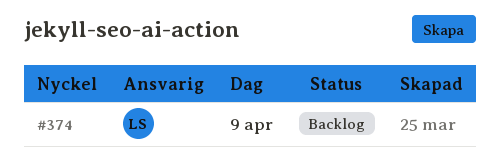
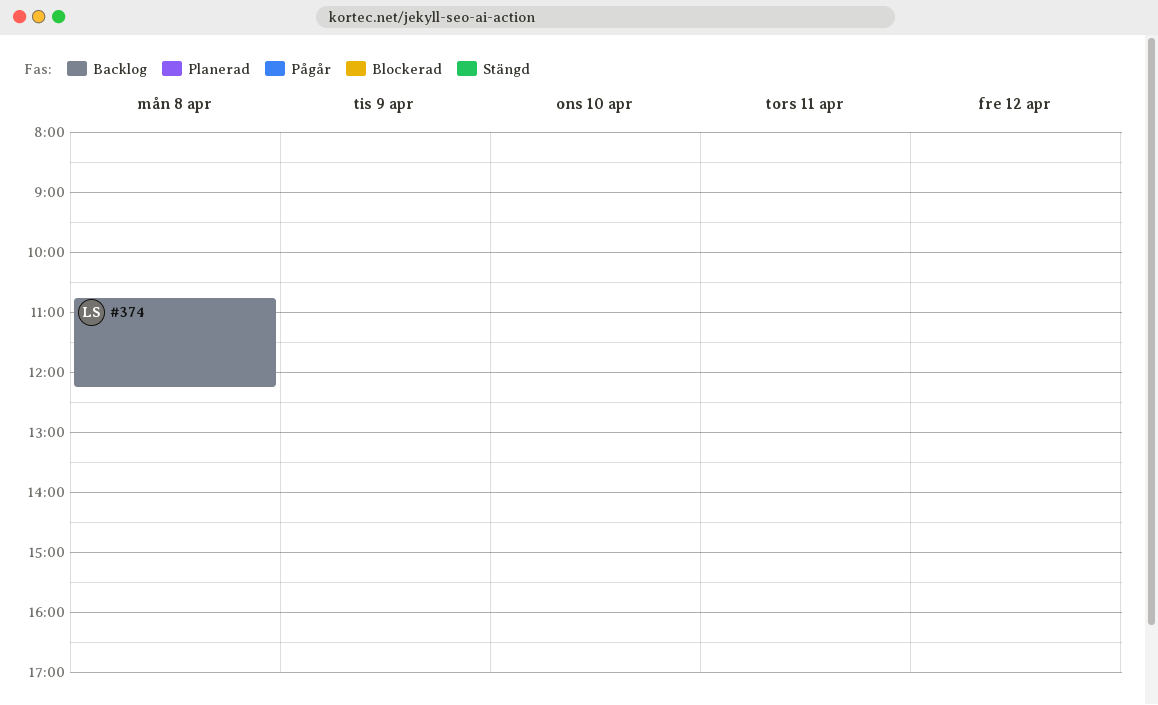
#374, day: Apr 9 -> Apr 8

